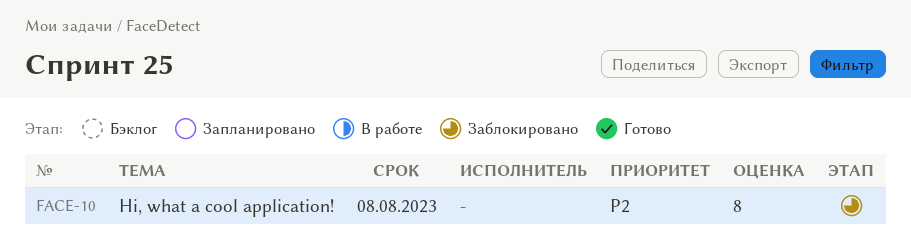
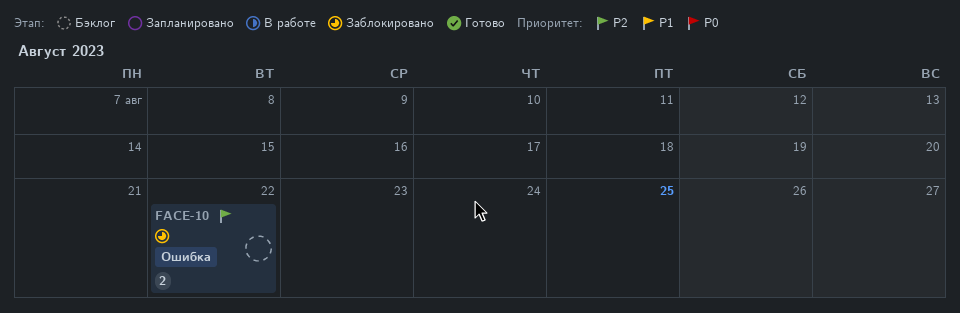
FACE-10, estimate: 8 -> 2
FACE-10, due: Aug 8 -> Aug 22

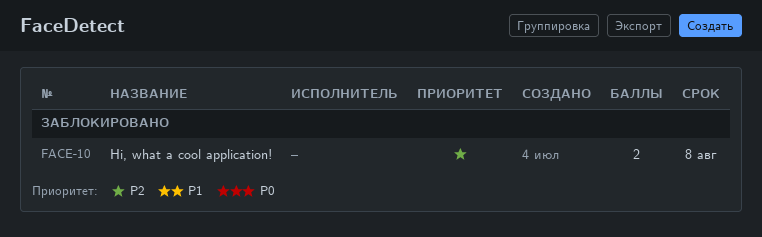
FACE-10, due: Aug 22 -> Aug 8

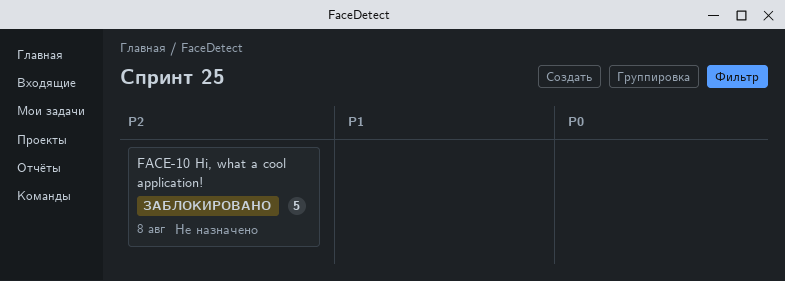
FACE-10, estimate: 2 -> 5

